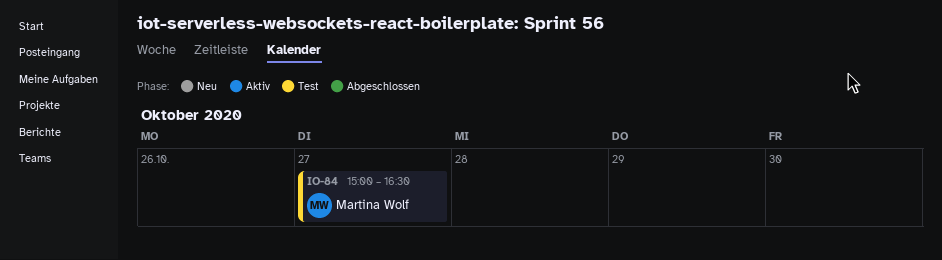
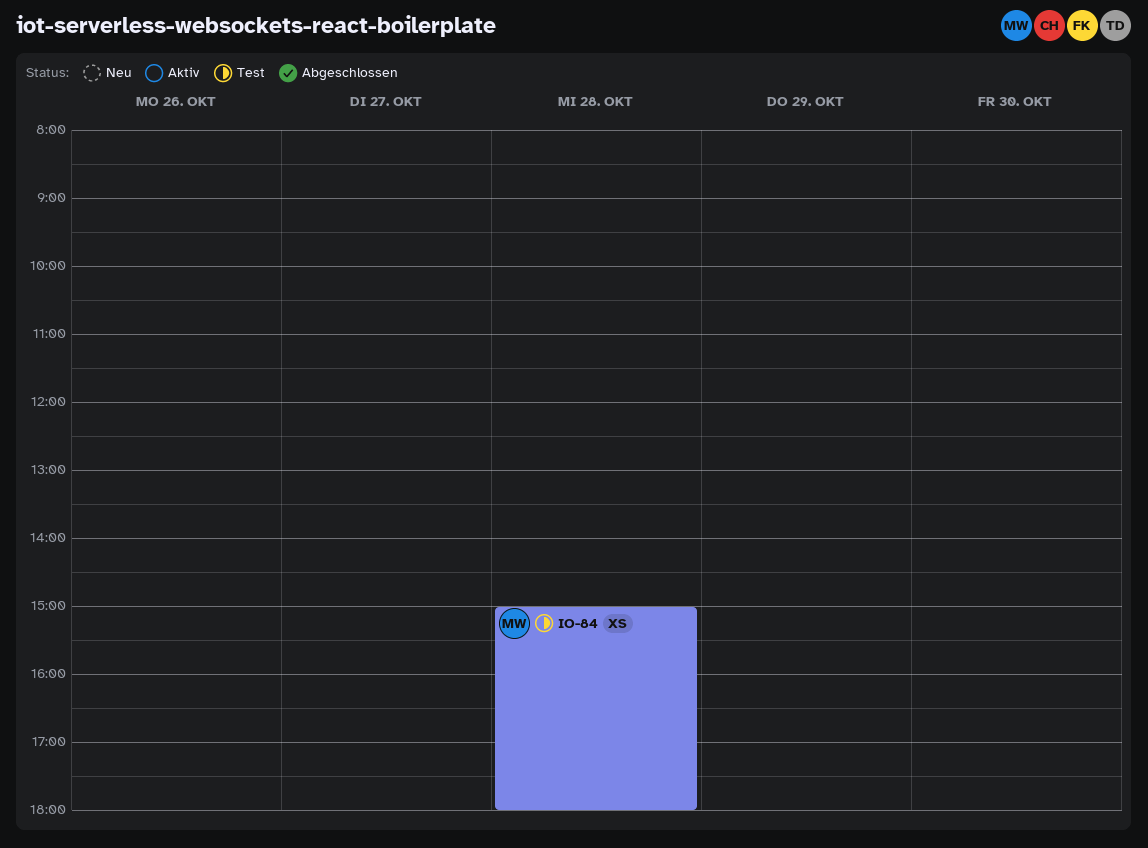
IO-84, day: Oct 27 -> Oct 28
IO-84, ends: 16:30 -> 18:00

